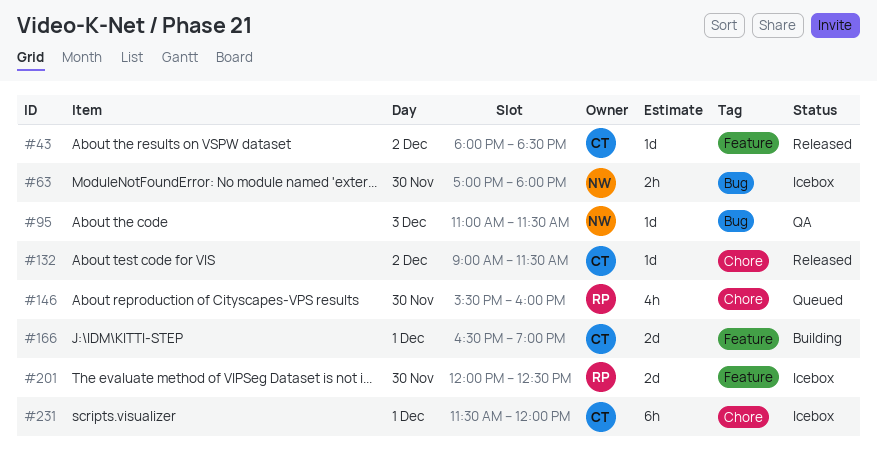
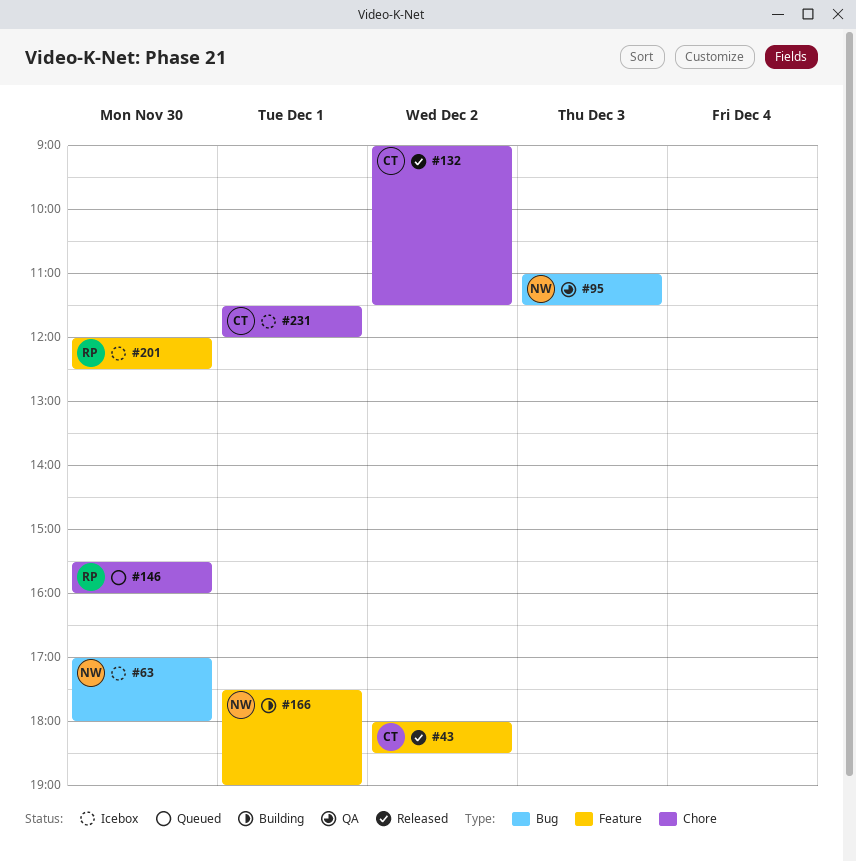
#166, owner: CT -> NW
#166, begins: 16:30 -> 17:30

